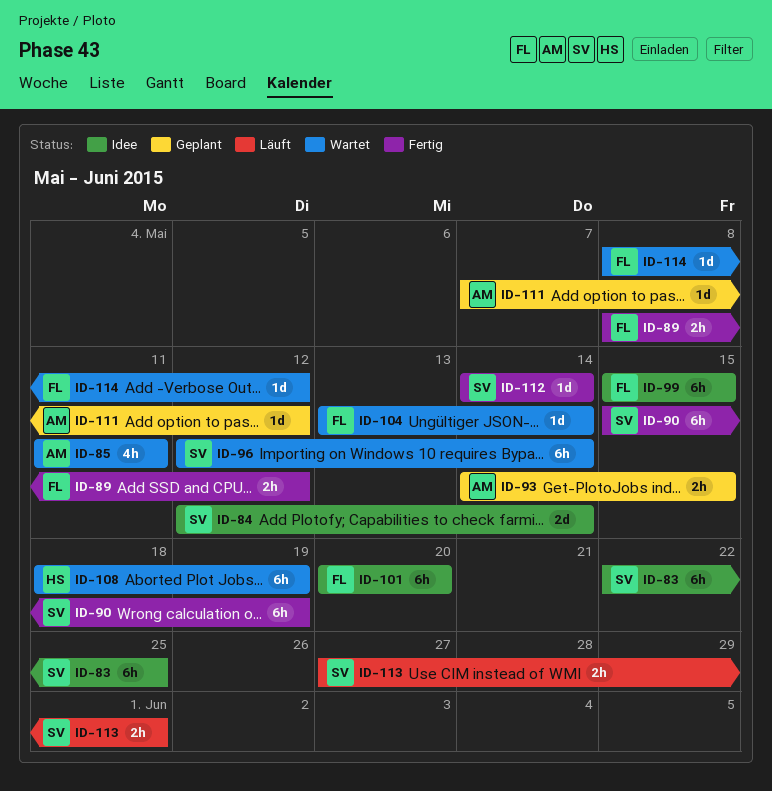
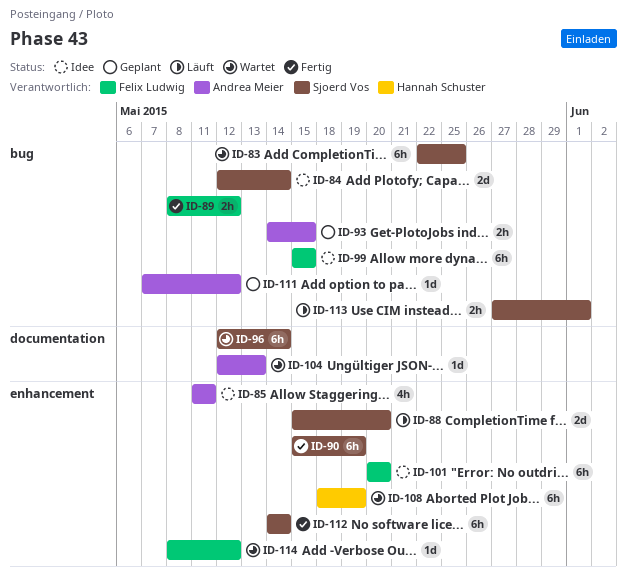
ID-83, status: Idee -> Wartet
ID-85, status: Wartet -> Idee
ID-88: none -> present
ID-104, owner: Felix Ludwig -> Andrea Meier
ID-104, start: May 13 -> May 12
ID-104, due: May 14 -> May 13
ID-112, estimate: 1d -> 6h

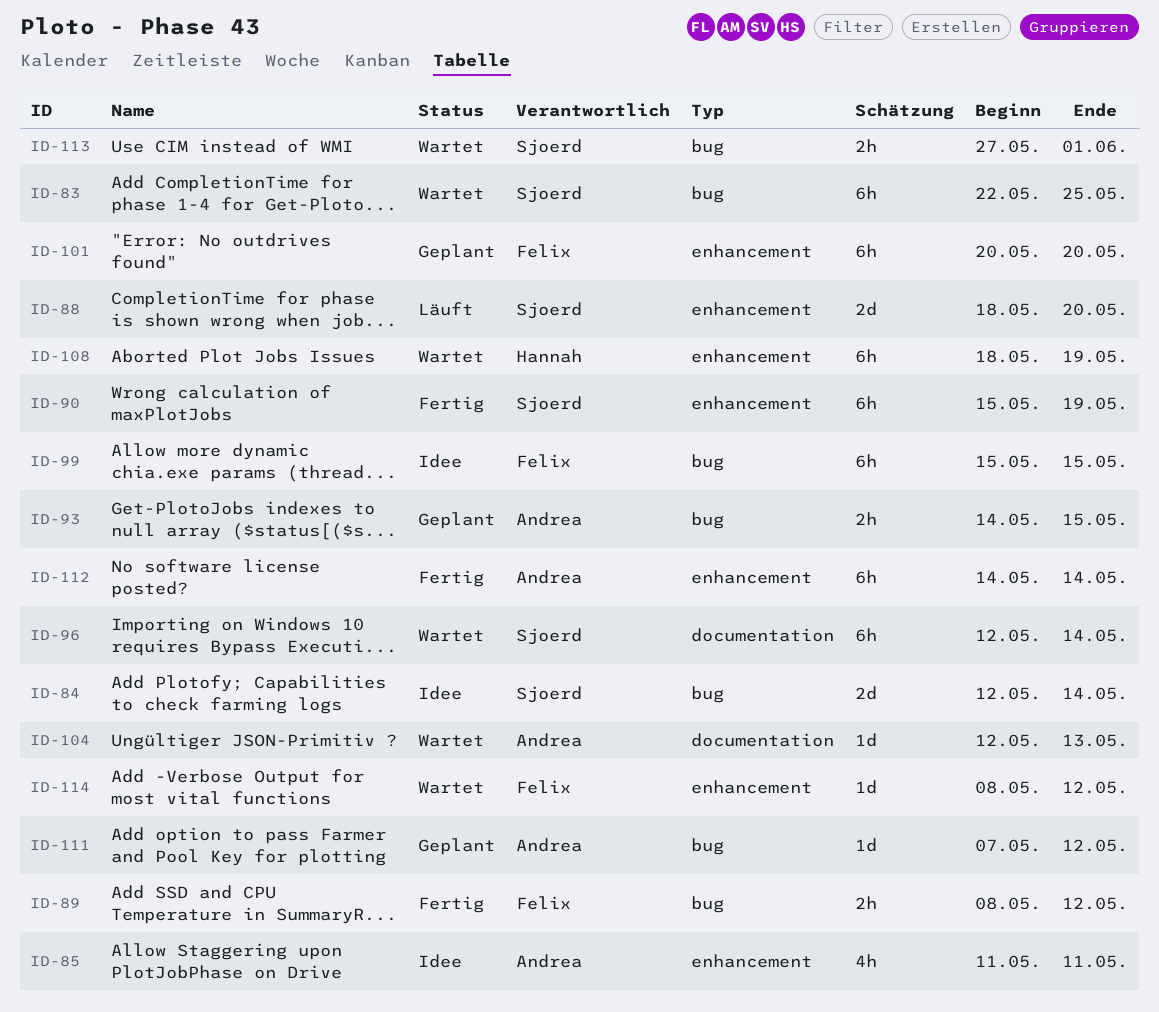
ID-88, start: May 15 -> May 18
ID-101, status: Idee -> Geplant
ID-112, owner: Sjoerd Vos -> Andrea Meier
ID-113, status: Läuft -> Wartet

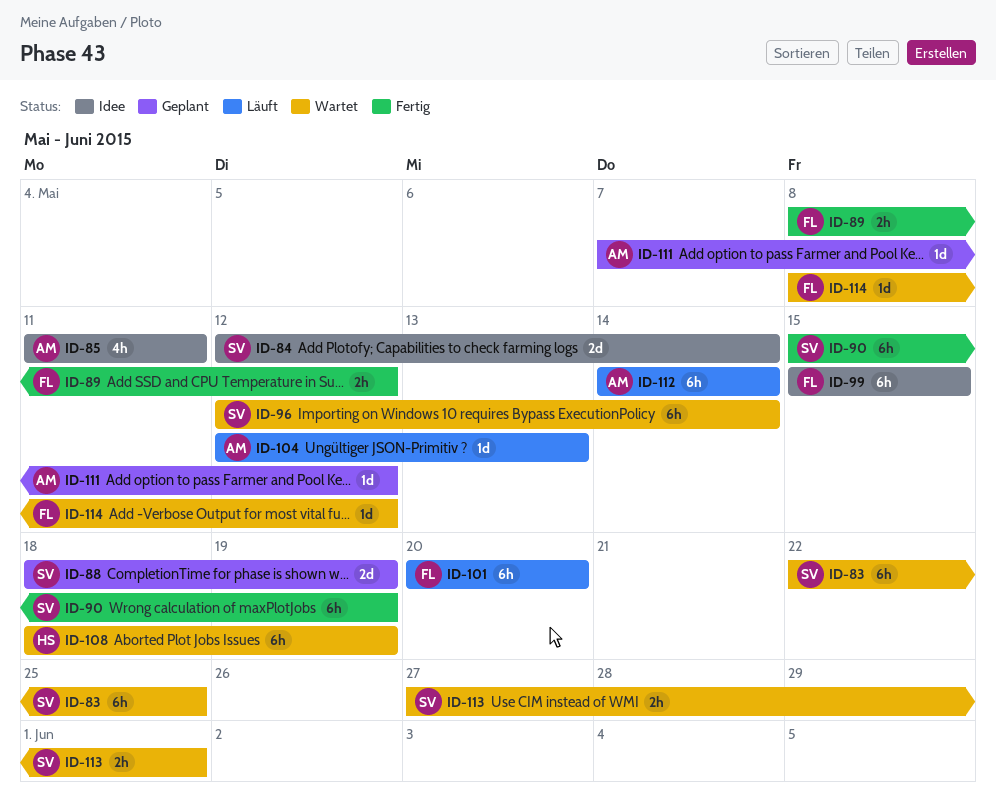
ID-88, status: Läuft -> Geplant
ID-88, due: May 20 -> May 19
ID-93: present -> none
ID-101, status: Geplant -> Läuft
ID-104, status: Wartet -> Läuft
ID-112, status: Fertig -> Läuft

